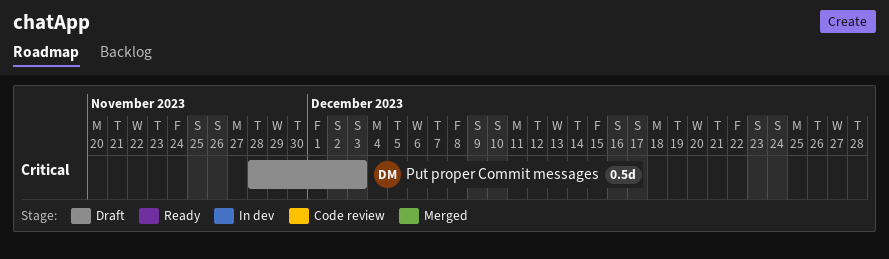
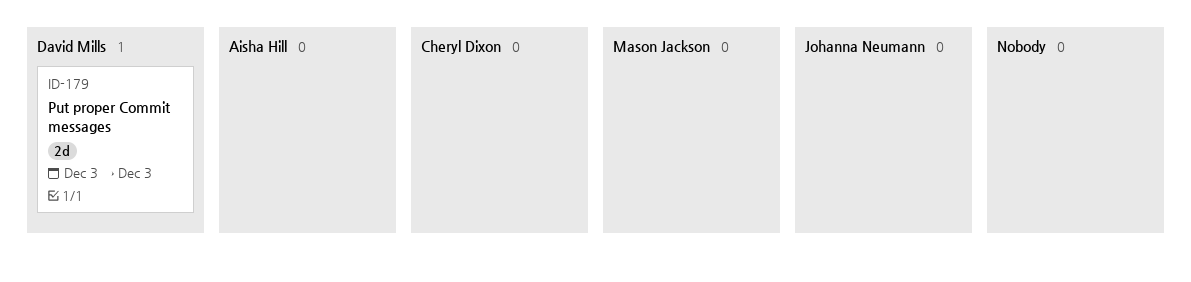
Put proper Commit messages, estimate: 0.5d -> 2d
Put proper Commit messages, start: Nov 28 -> Dec 3

